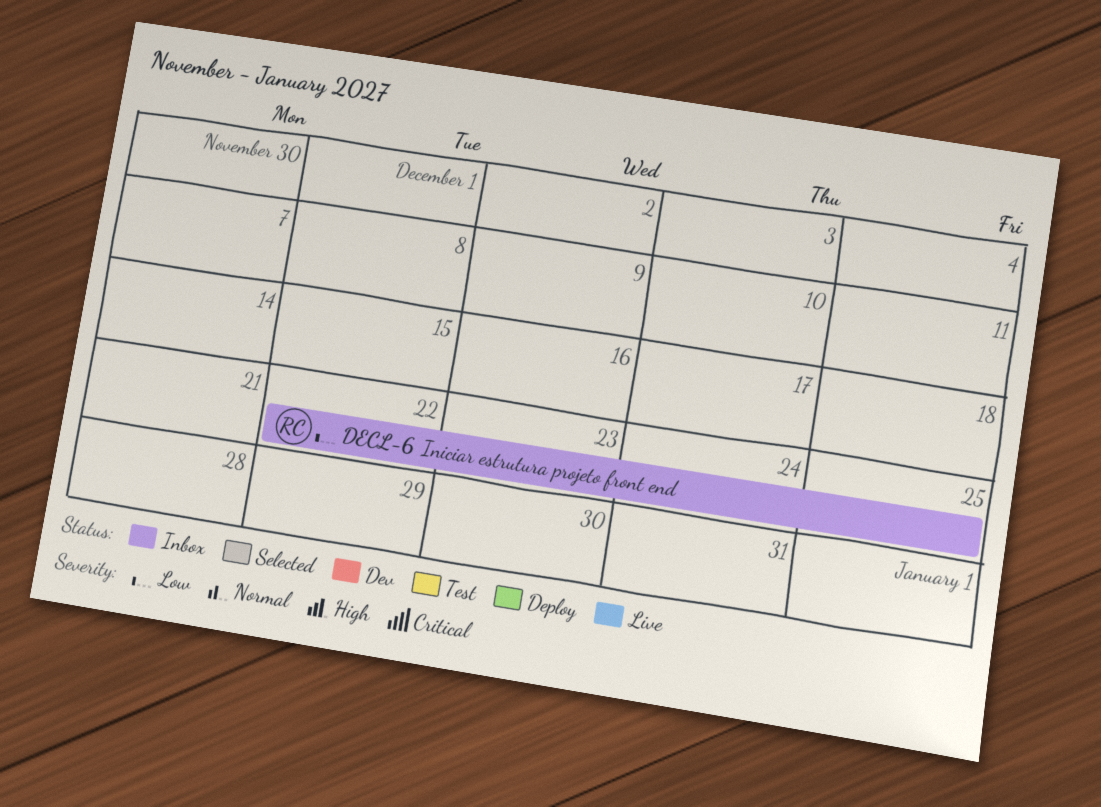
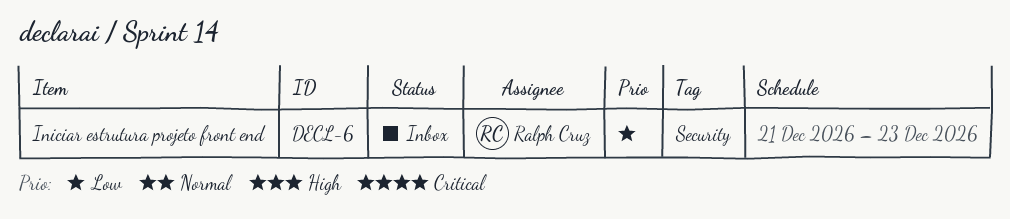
DECL-6, start: Dec 22 -> Dec 21
DECL-6, due: Dec 25 -> Dec 23

